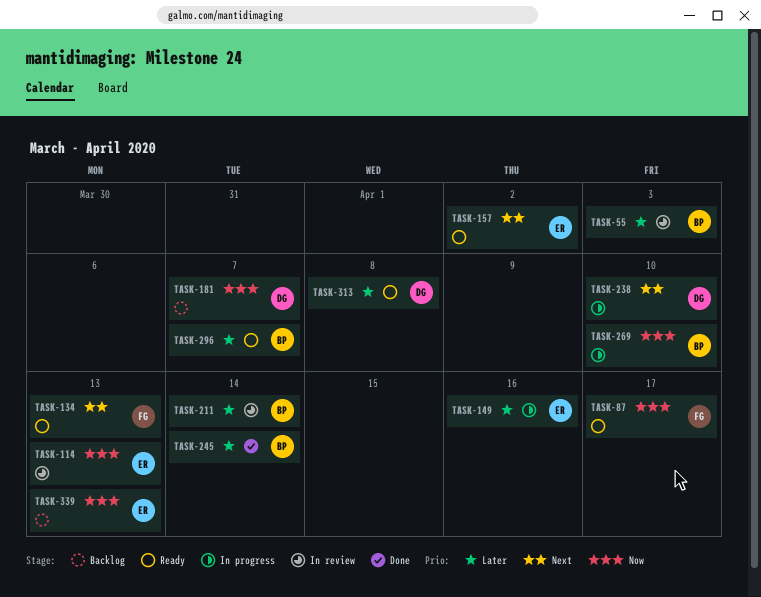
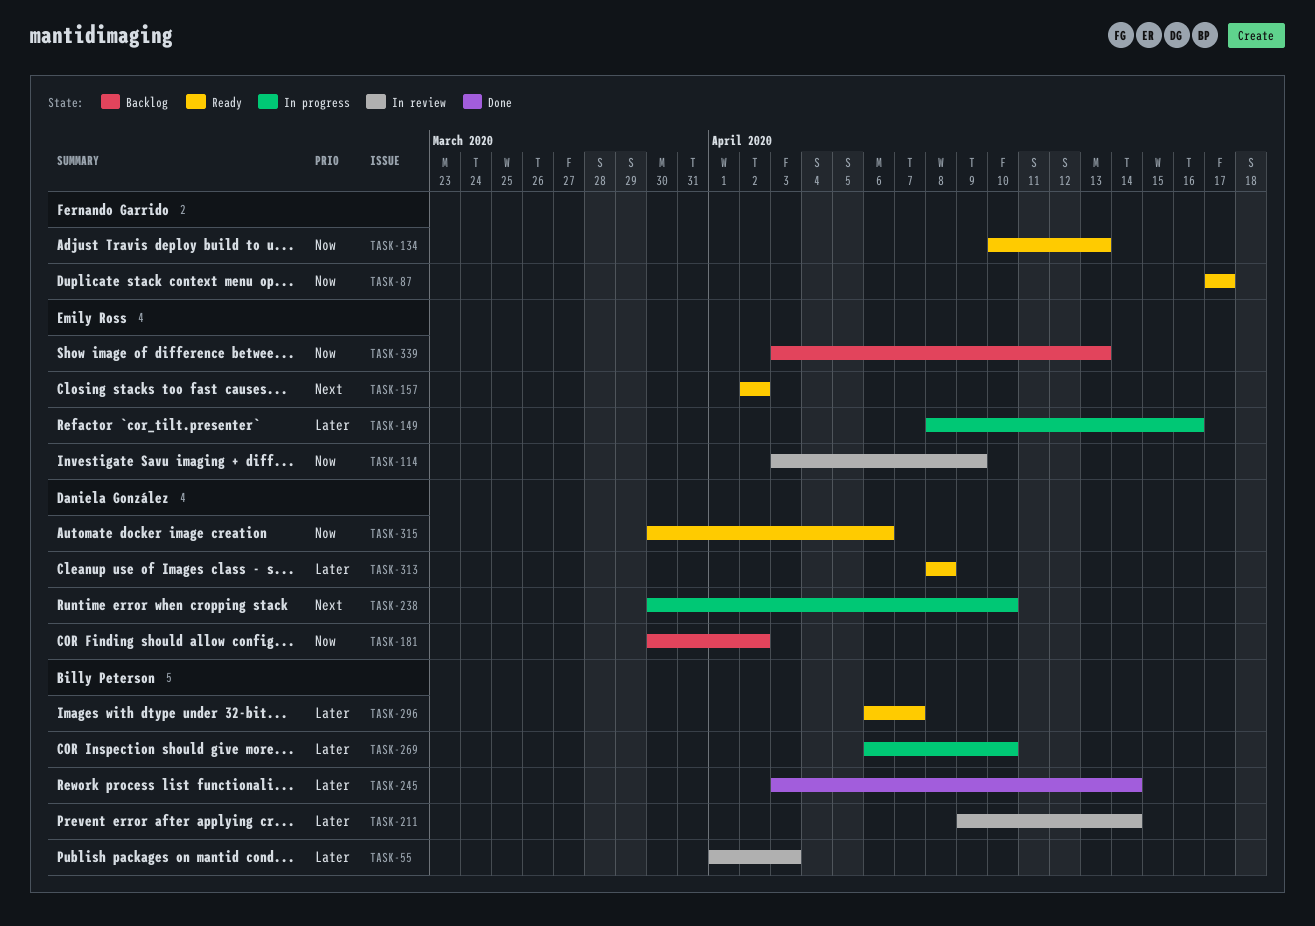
TASK-114, due: Apr 13 -> Apr 9
TASK-134, priority: Next -> Now
TASK-181, due: Apr 7 -> Apr 2
TASK-269, priority: Now -> Later
TASK-315: none -> present

